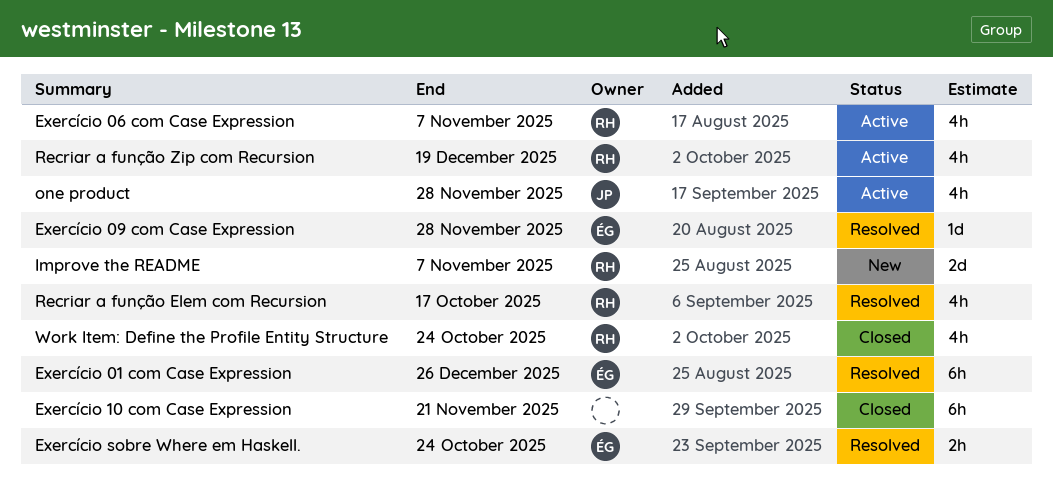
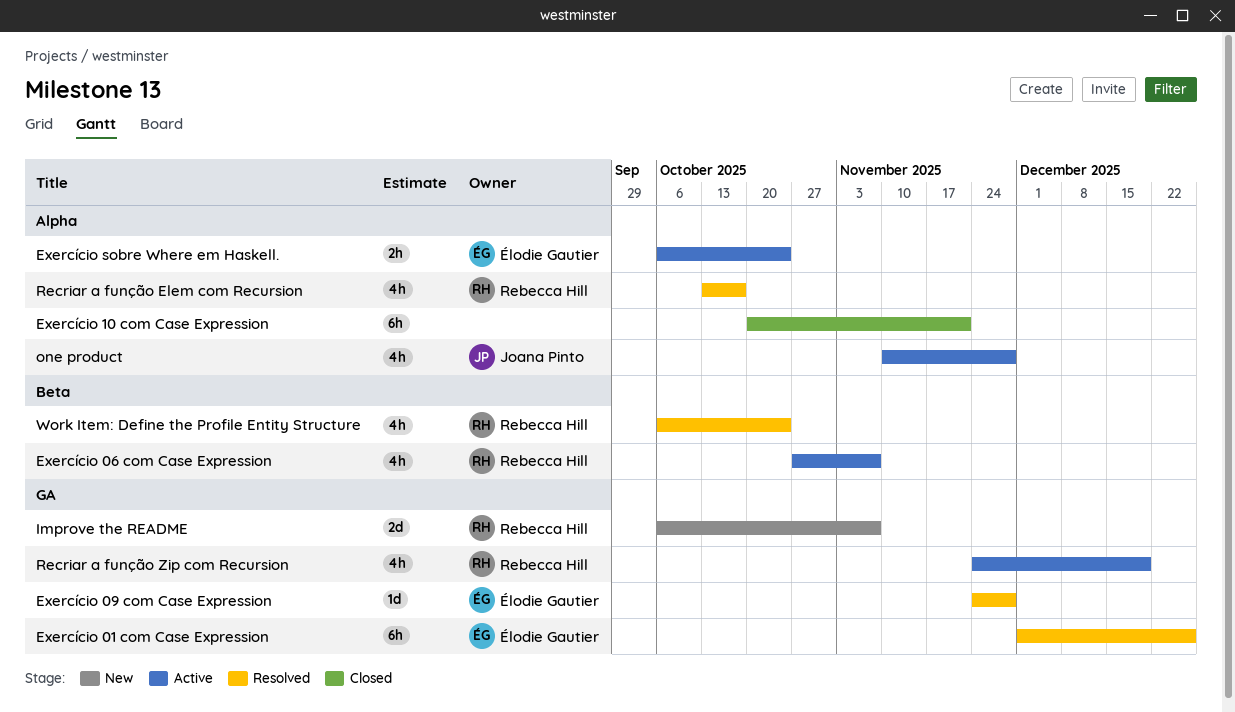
Exercício sobre Where em Haskell., status: Resolved -> Active
Work Item: Define the Profile Entity Structure, status: Closed -> Resolved

